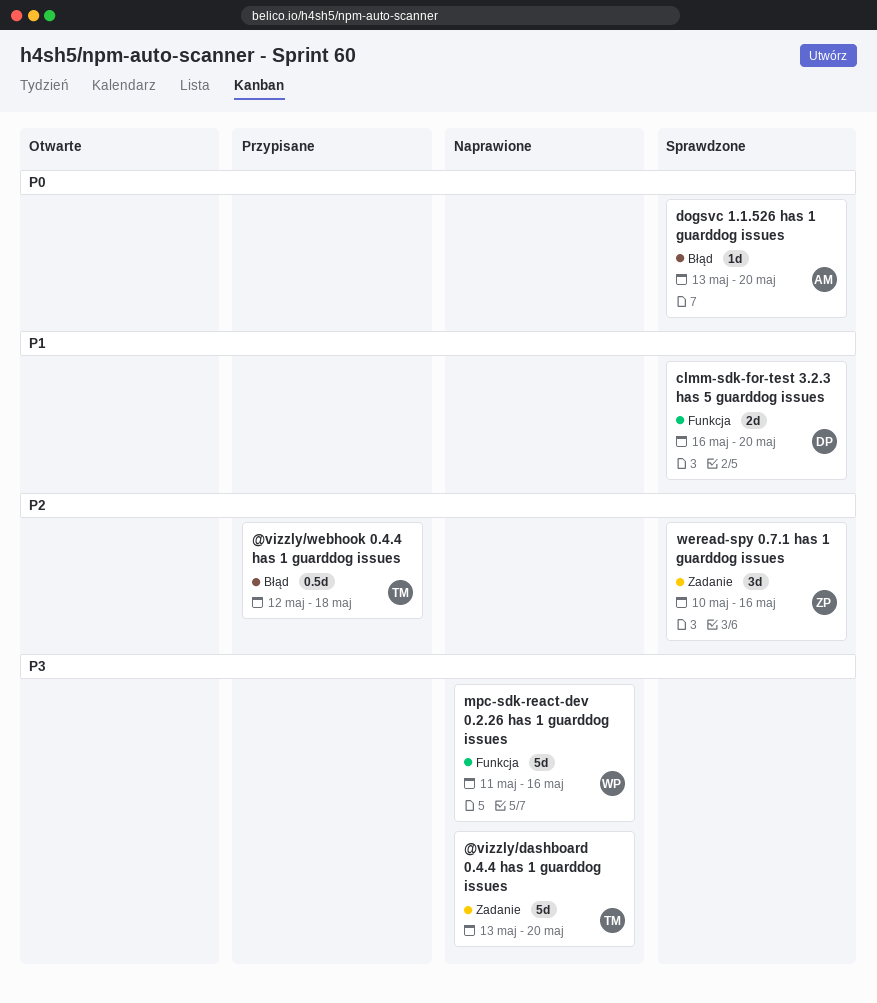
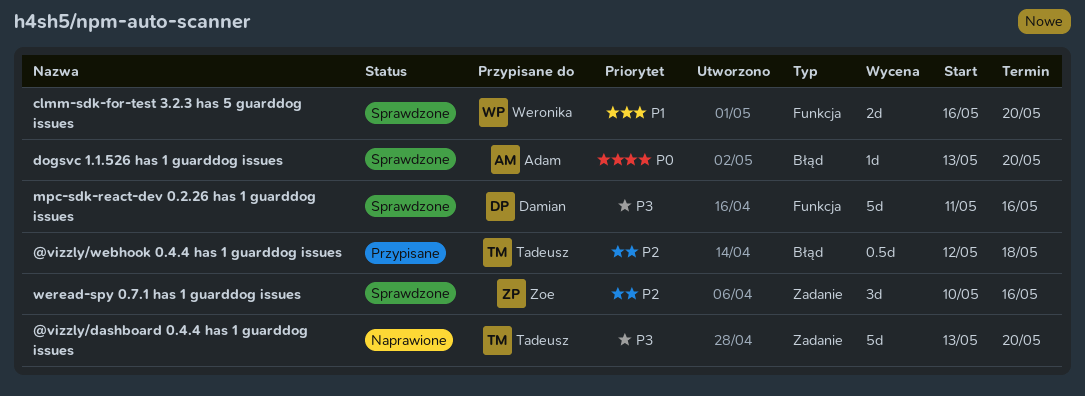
clmm-sdk-for-test 3.2.3 has 5 guarddog issues, owner: Damian -> Weronika
mpc-sdk-react-dev 0.2.26 has 1 guarddog issues, status: Naprawione -> Sprawdzone
mpc-sdk-react-dev 0.2.26 has 1 guarddog issues, owner: Weronika -> Damian

